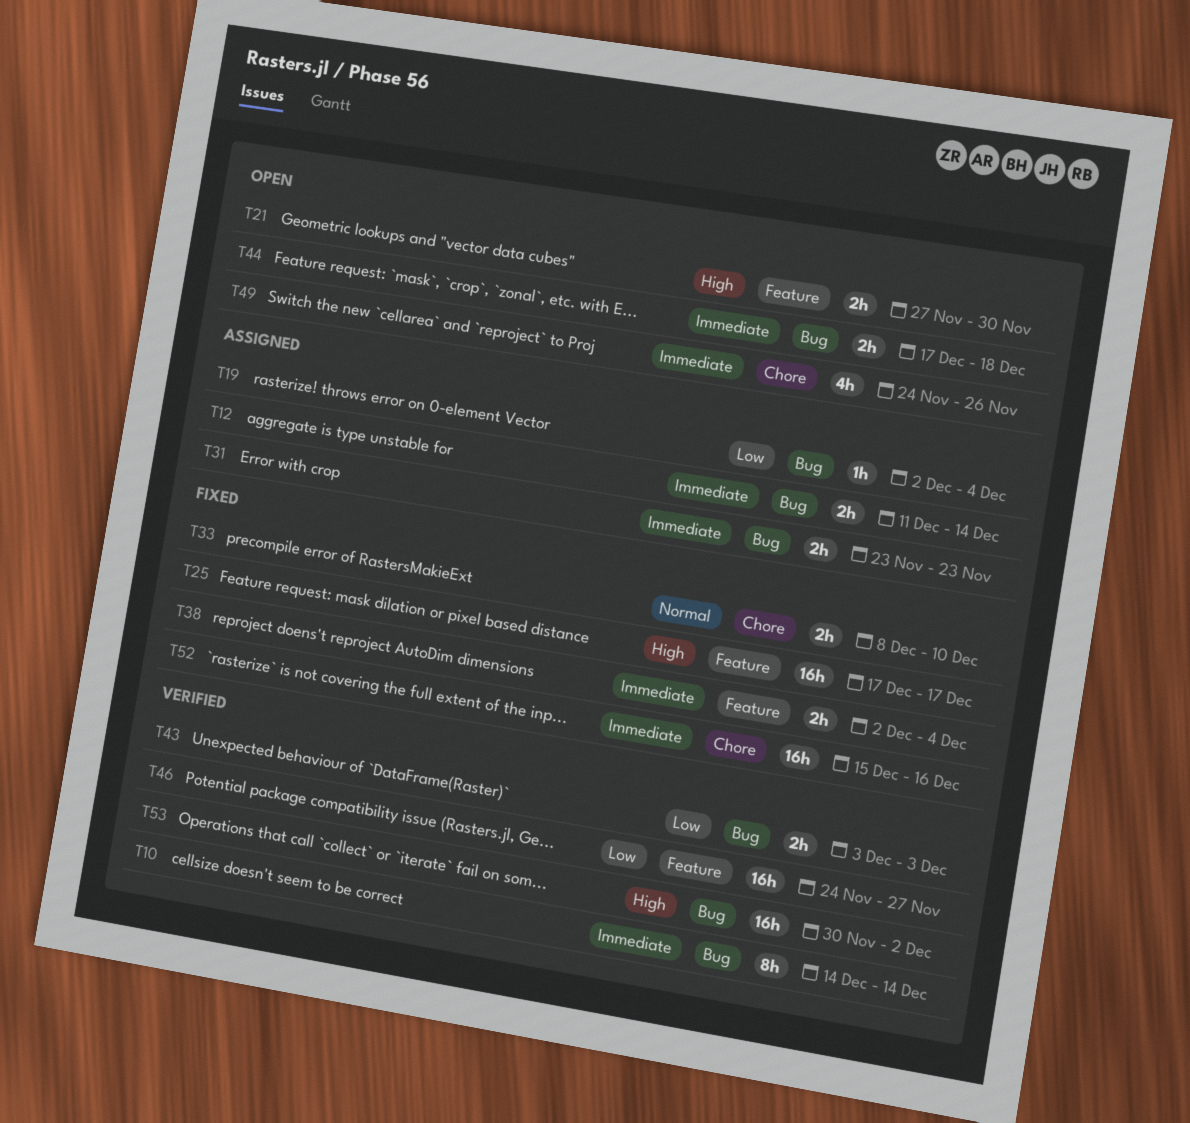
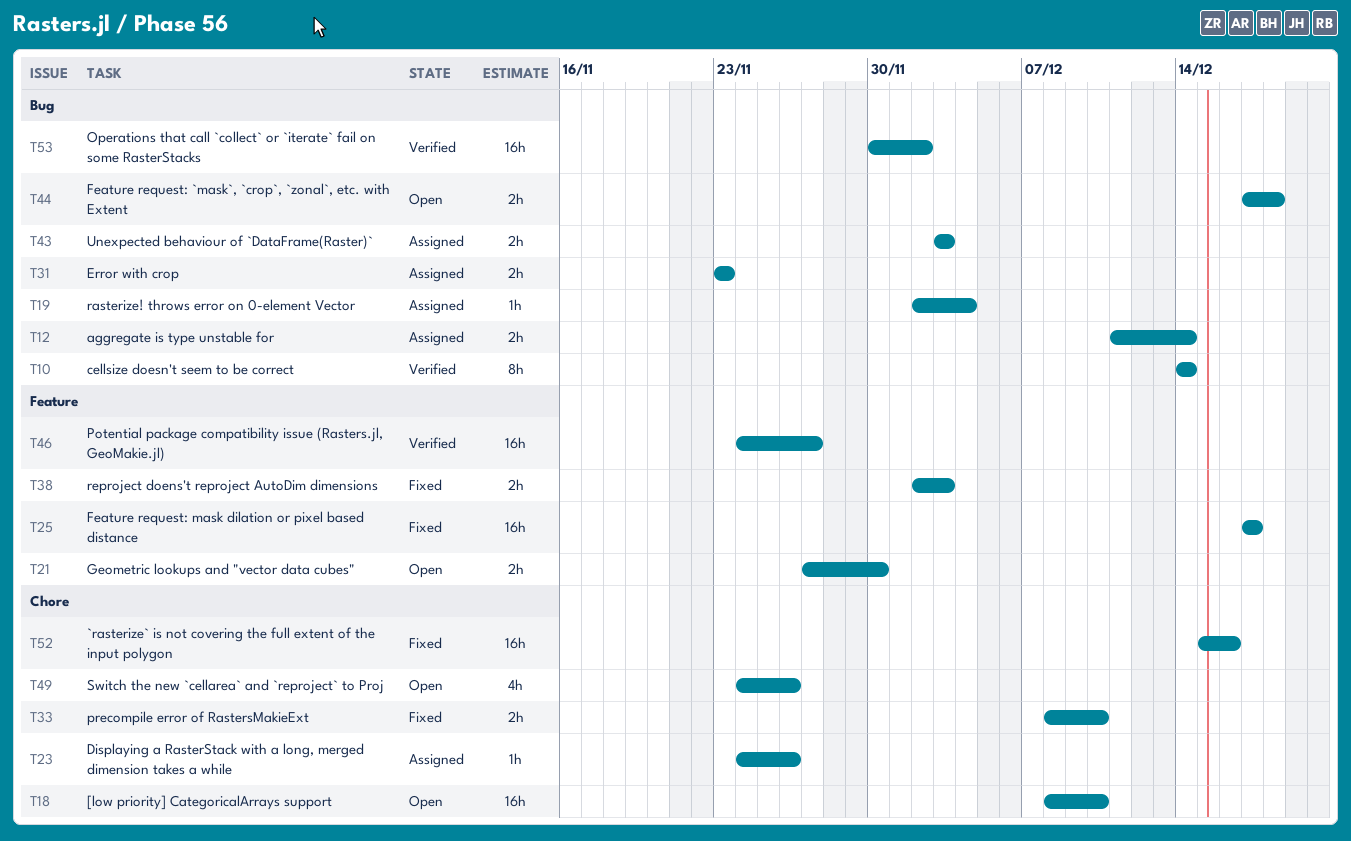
T18: none -> present
T23: none -> present
T38, due: Dec 4 -> Dec 3
T43, status: Verified -> Assigned

